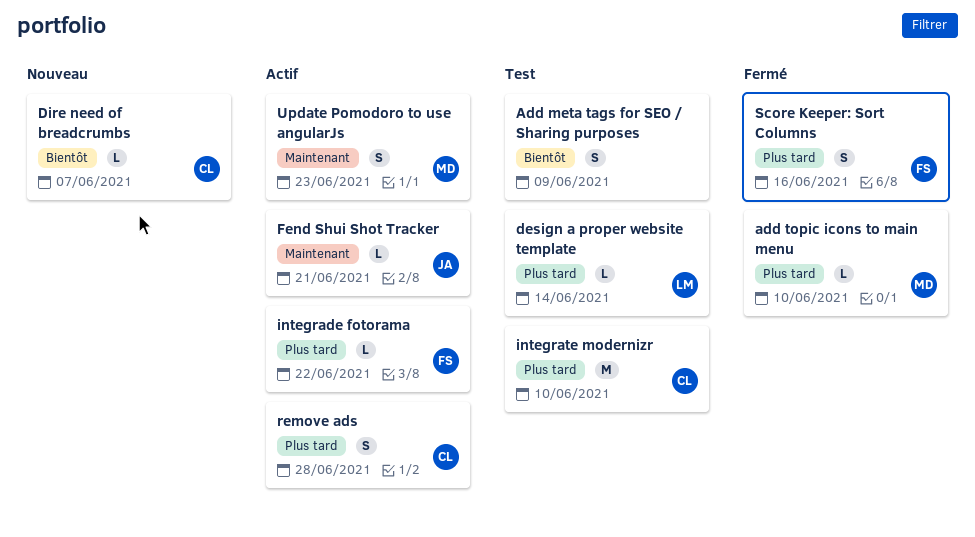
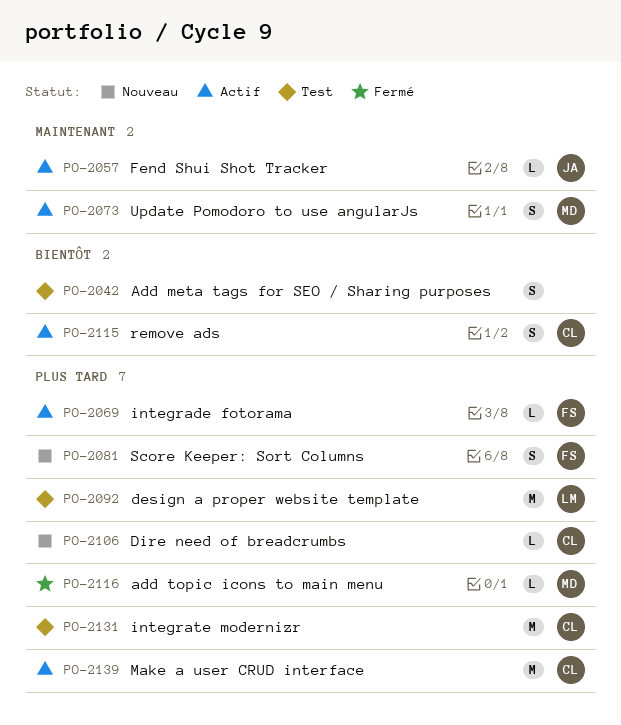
design a proper website template, estimate: L -> M
Dire need of breadcrumbs, priority: Bientôt -> Plus tard
Make a user CRUD interface: none -> present
remove ads, priority: Plus tard -> Bientôt
Score Keeper: Sort Columns, status: Fermé -> Nouveau

